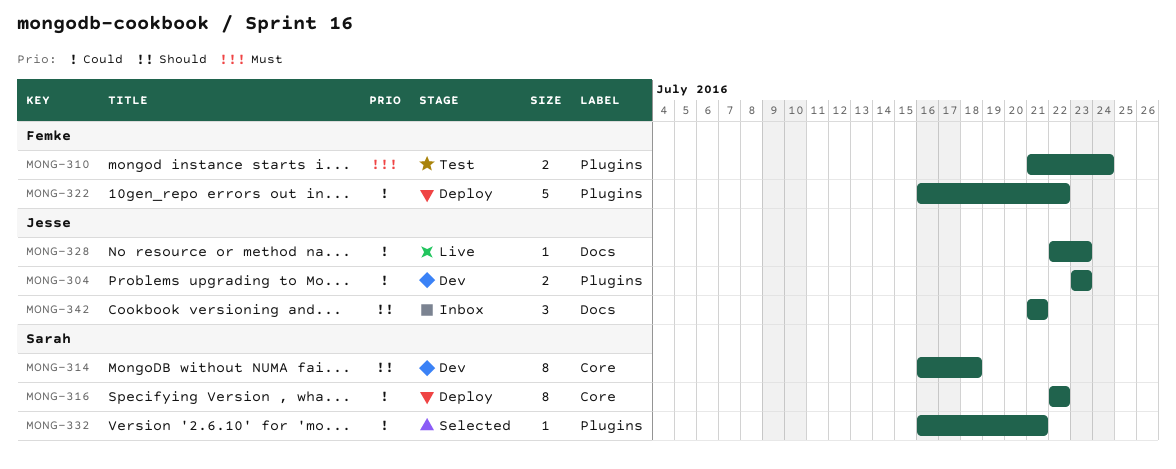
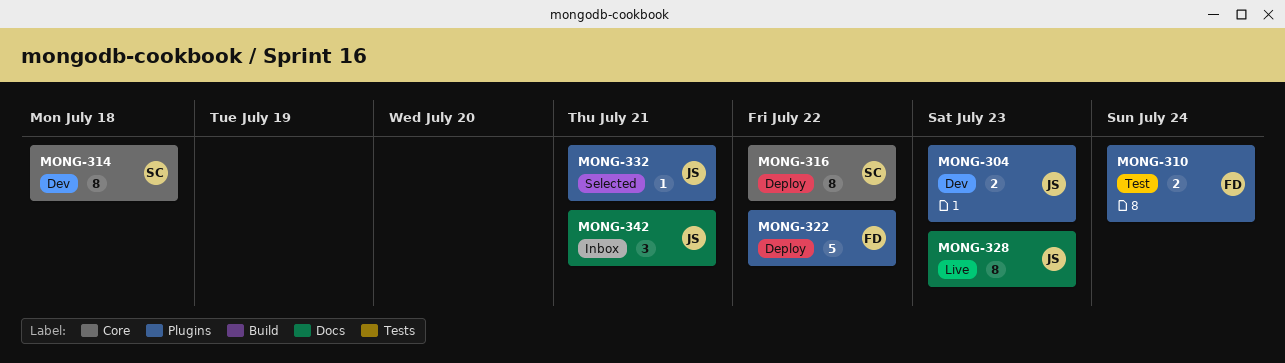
MONG-328, estimate: 1 -> 8
MONG-332, owner: Sarah -> Jesse

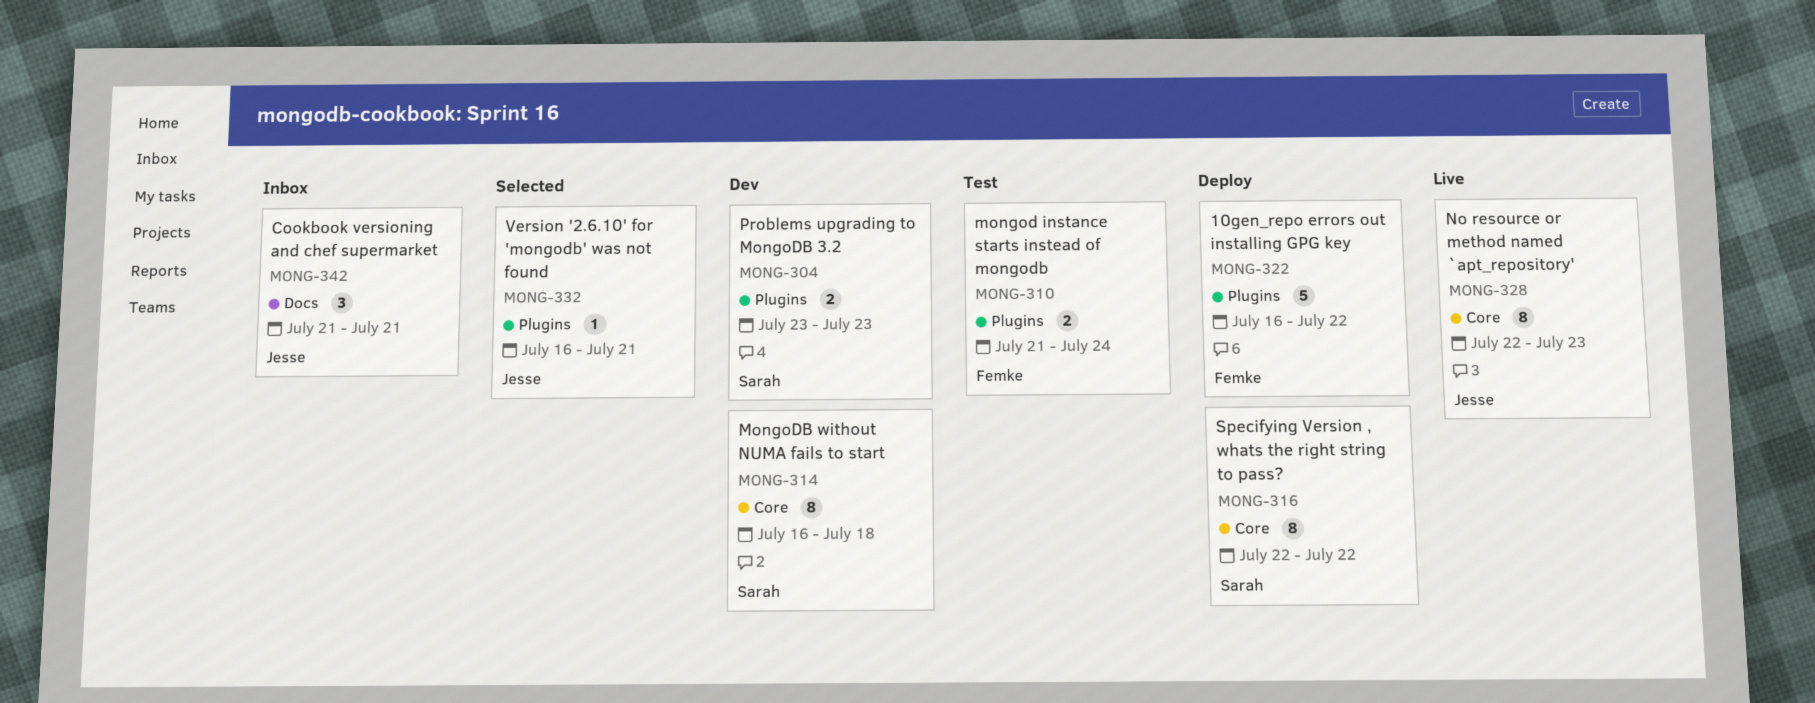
MONG-304, owner: Jesse -> Sarah
MONG-328, label: Docs -> Core

